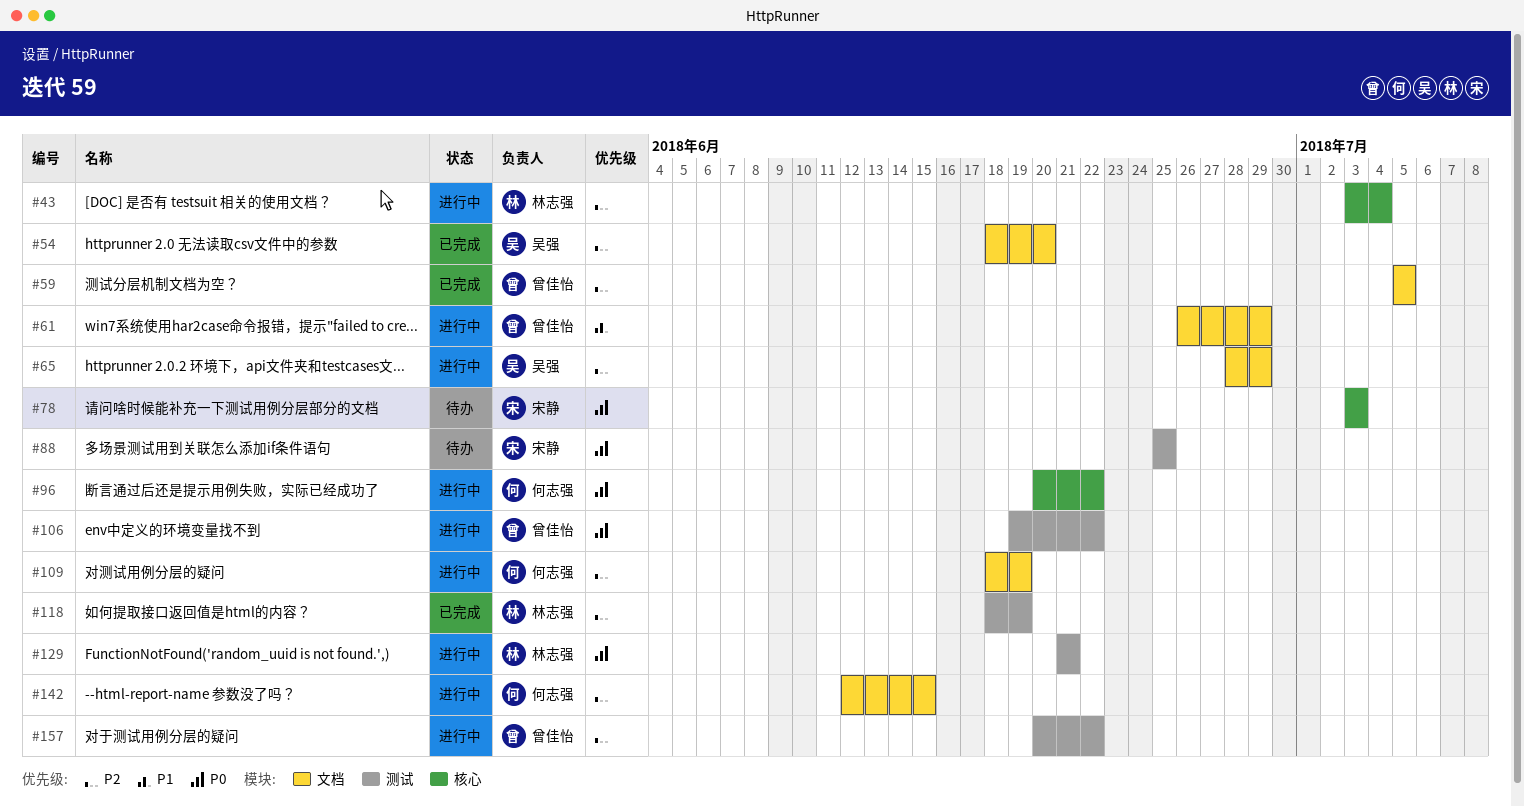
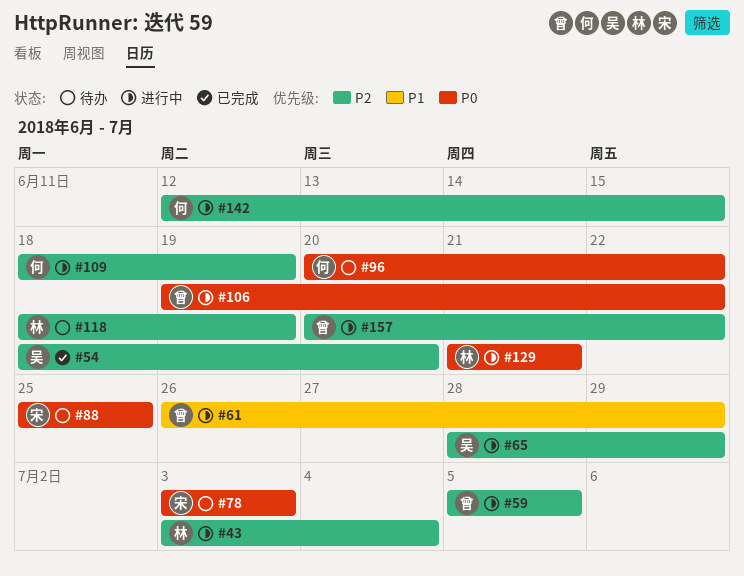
#59, status: 已完成 -> 进行中
#96, status: 进行中 -> 待办
#118, status: 已完成 -> 待办

